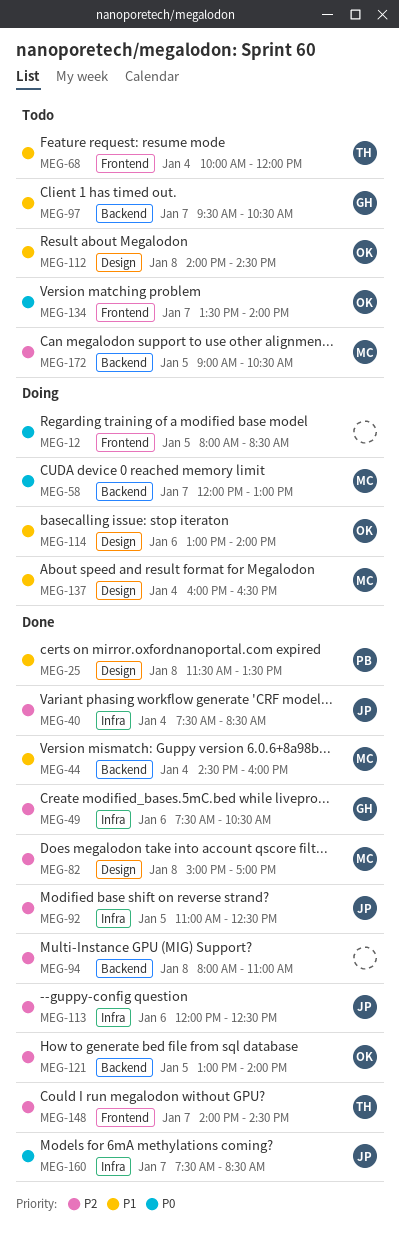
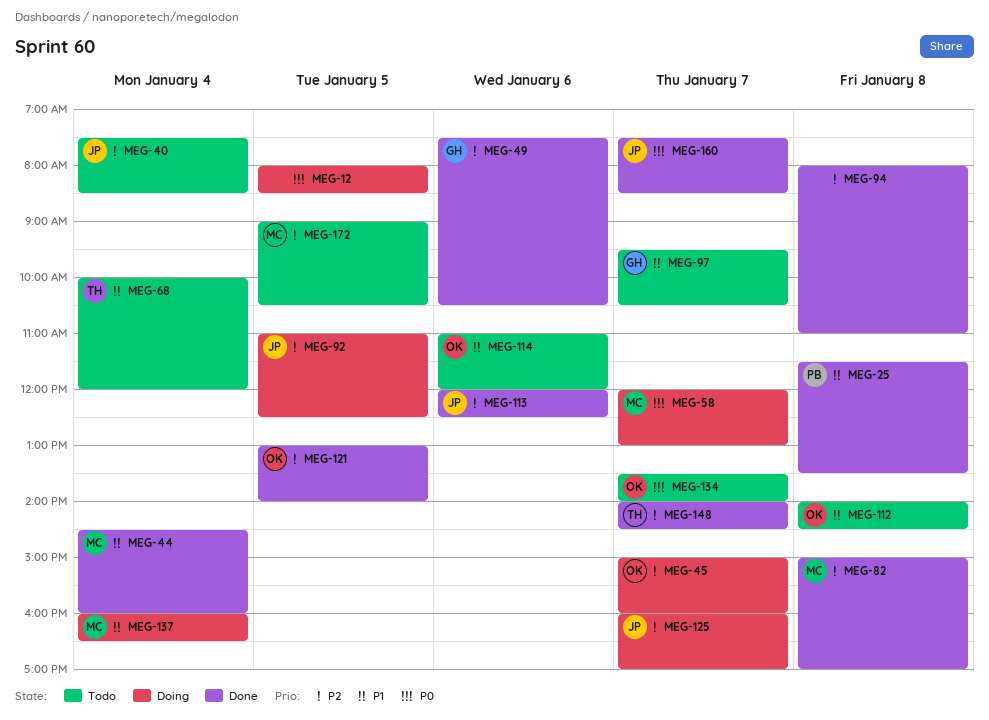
MEG-40, status: Done -> Todo
MEG-45: none -> present
MEG-92, status: Done -> Doing
MEG-114, status: Doing -> Todo
MEG-114, begins: 13:00 -> 11:00
MEG-114, ends: 14:00 -> 12:00
MEG-125: none -> present

